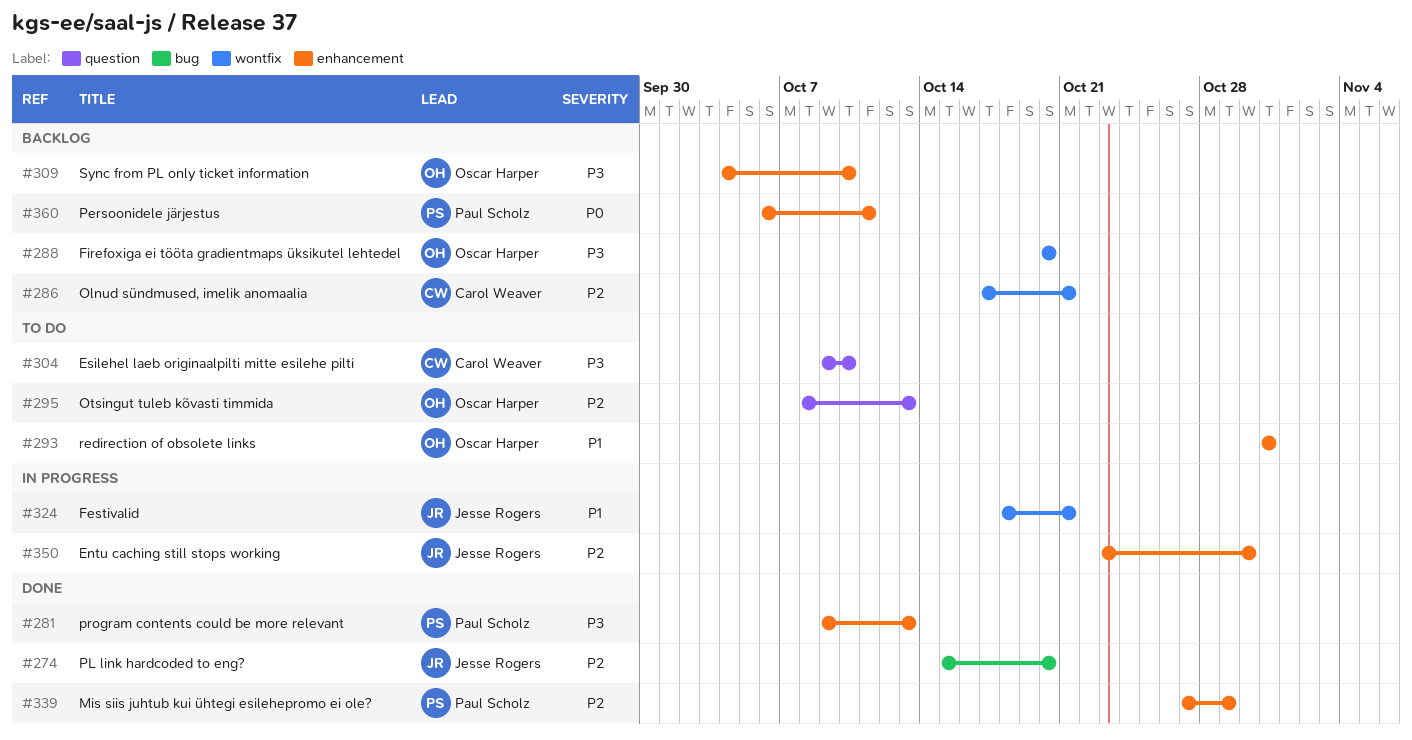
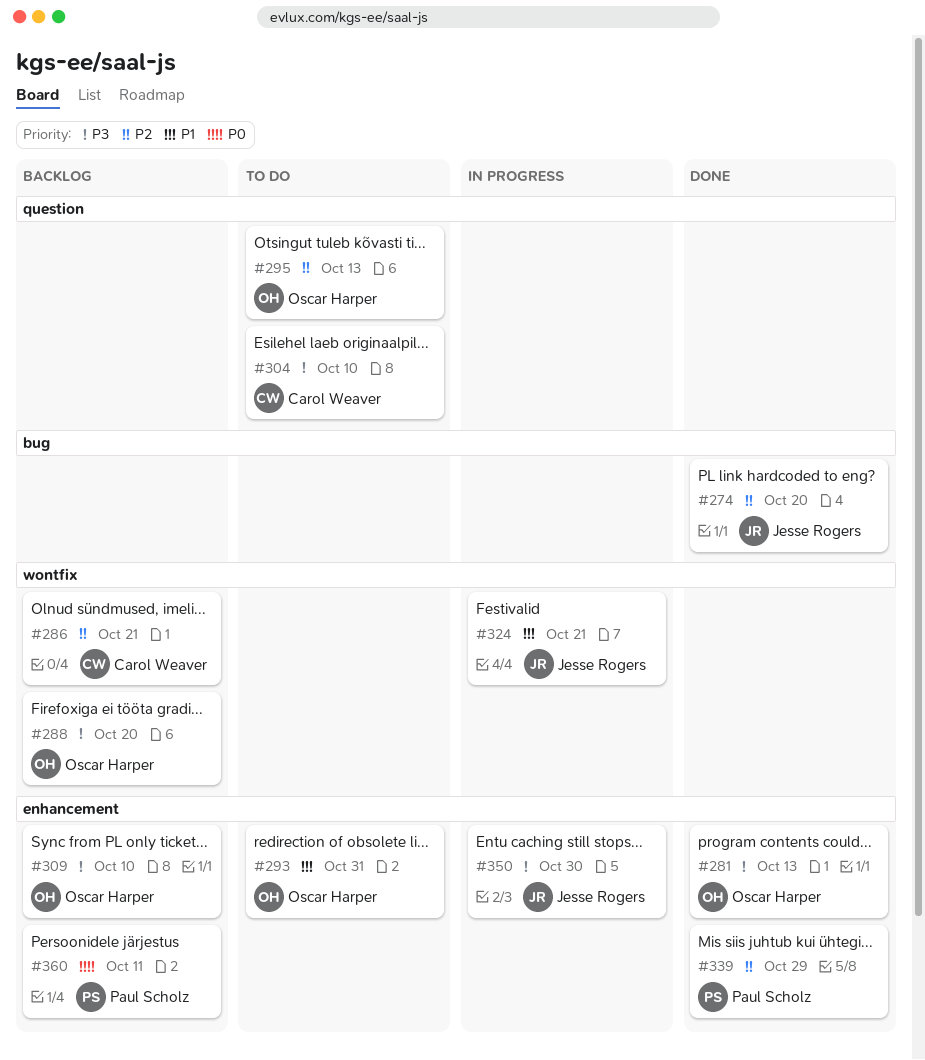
#281, owner: Paul Scholz -> Oscar Harper
#350, priority: P2 -> P3

